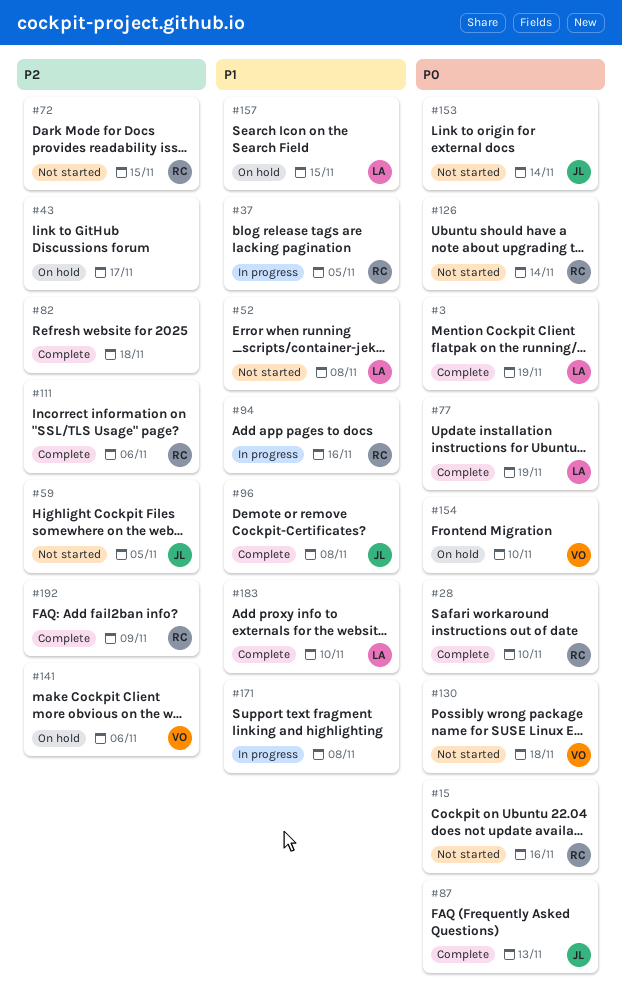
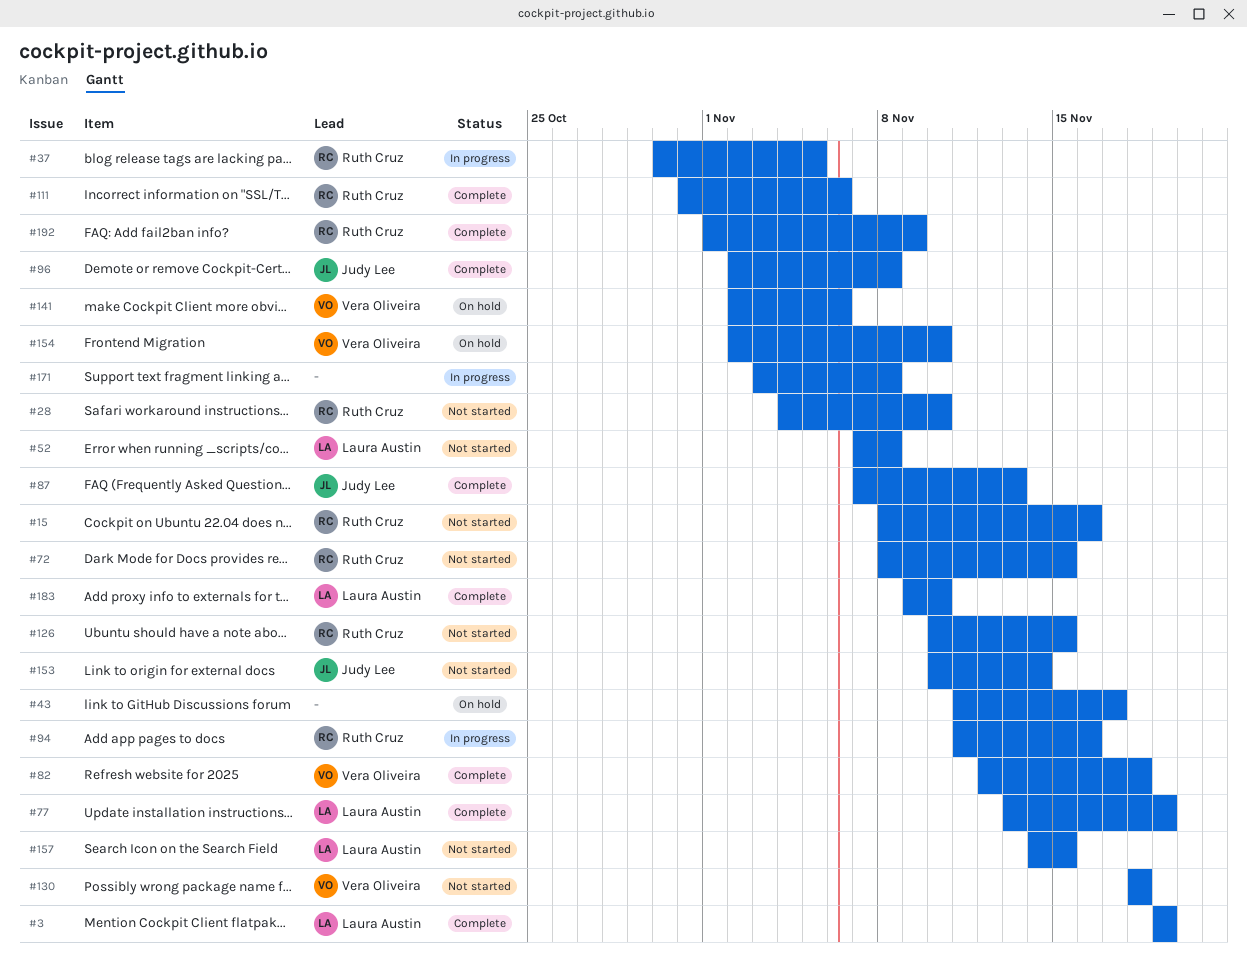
#28, status: Complete -> Not started
#59: present -> none
#82, owner: none -> Vera Oliveira
#126, due: Nov 14 -> Nov 15
#157, status: On hold -> Not started

